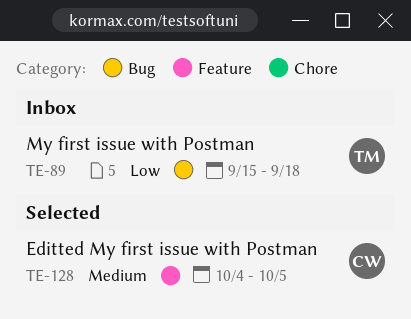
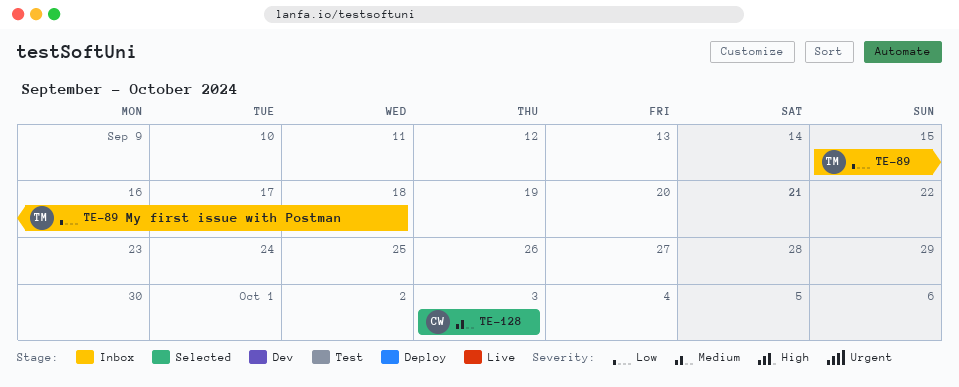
TE-128, start: Oct 4 -> Oct 3
TE-128, due: Oct 5 -> Oct 3

